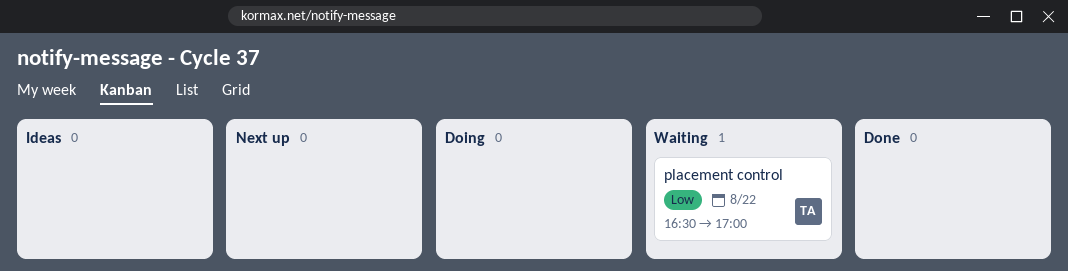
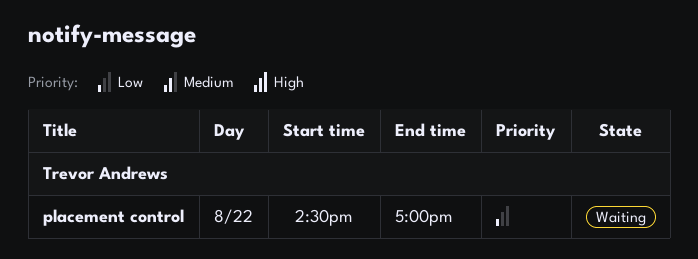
placement control, begins: 16:30 -> 14:30

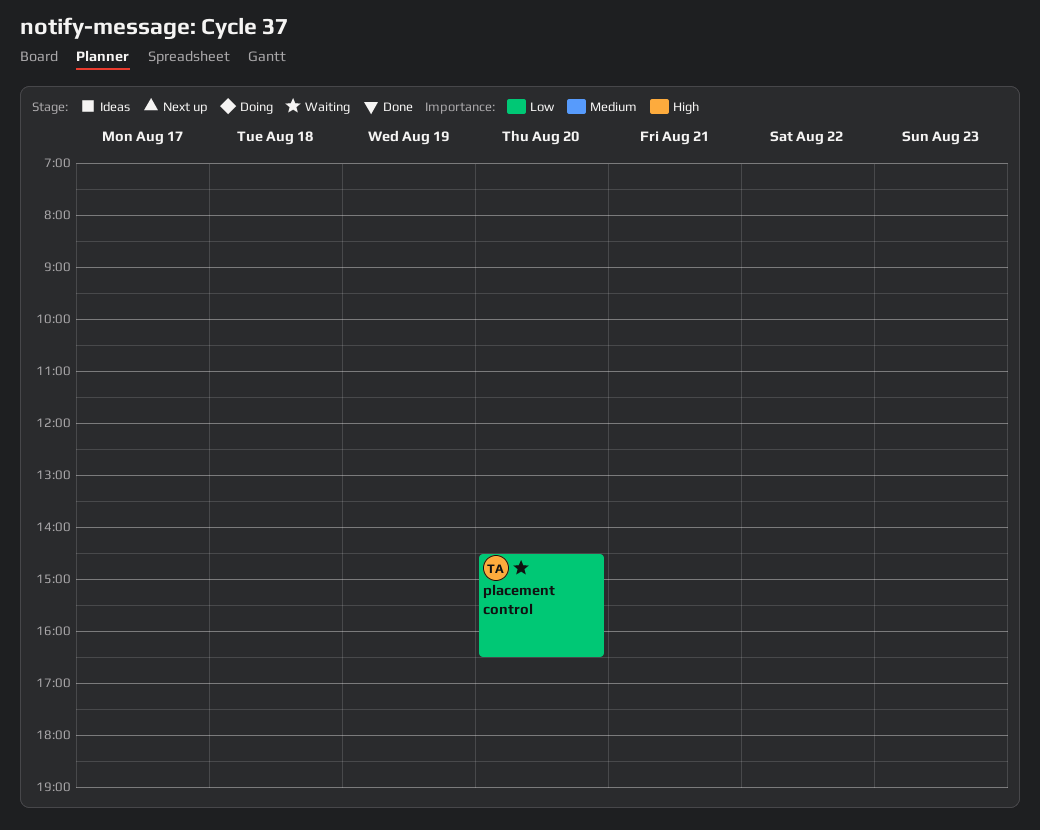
placement control, day: Aug 22 -> Aug 20
placement control, ends: 17:00 -> 16:30

